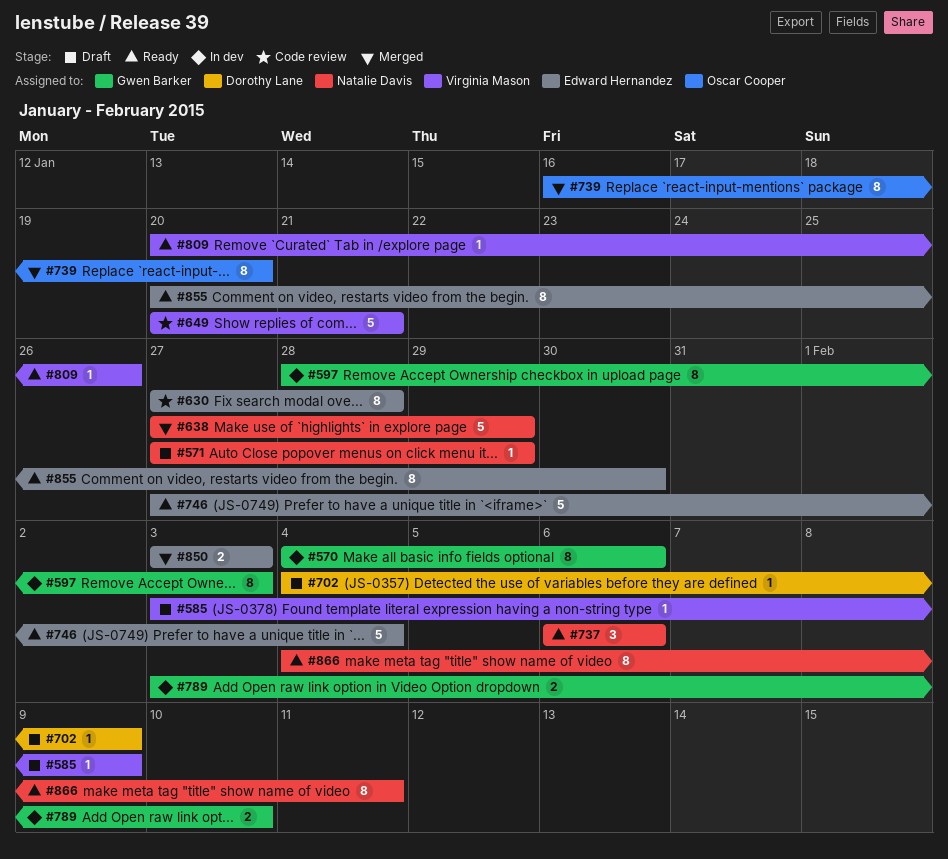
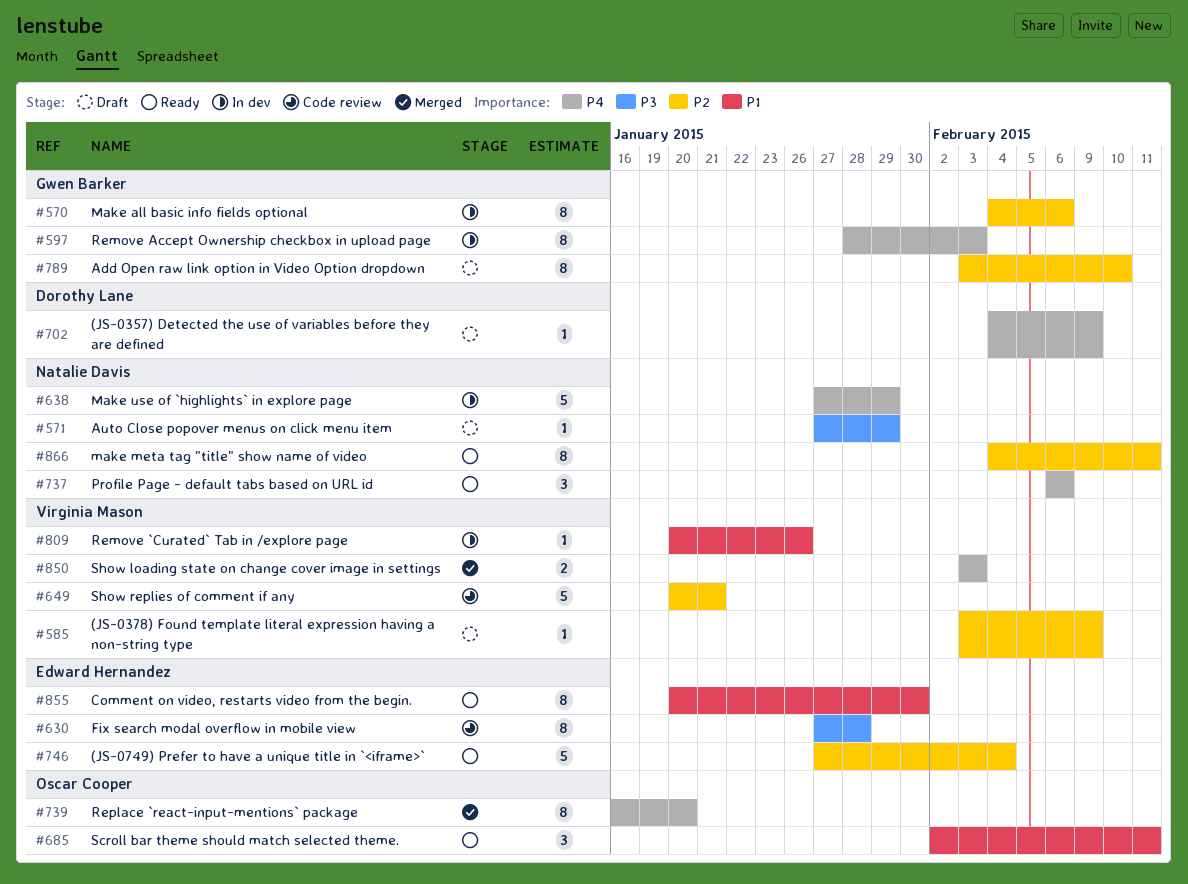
#638, status: Merged -> In dev
#685: none -> present
#789, status: In dev -> Draft
#789, estimate: 2 -> 8
#809, status: Ready -> In dev
#850, owner: Edward Hernandez -> Virginia Mason

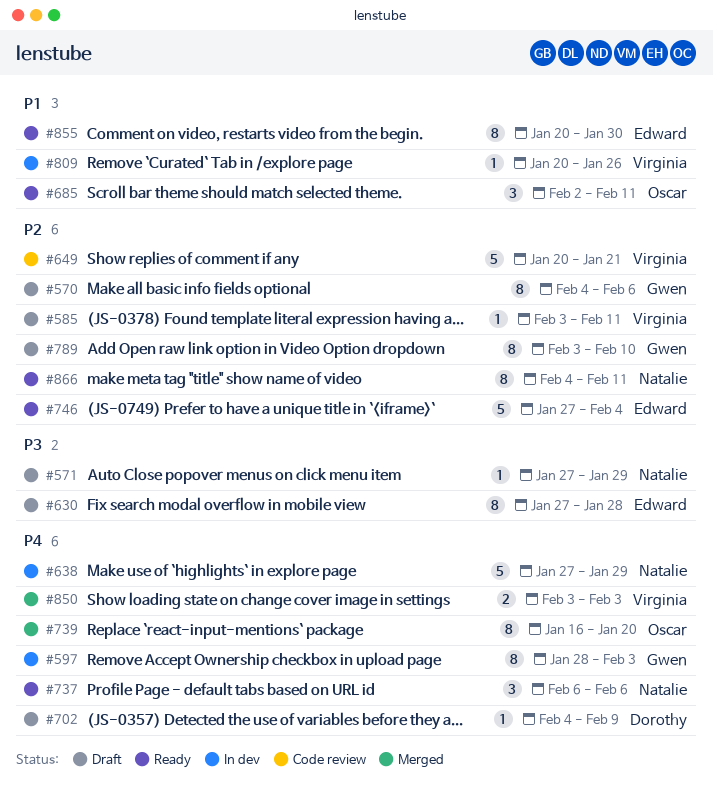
#570, status: In dev -> Draft
#585, due: Feb 9 -> Feb 11
#630, status: Code review -> Draft

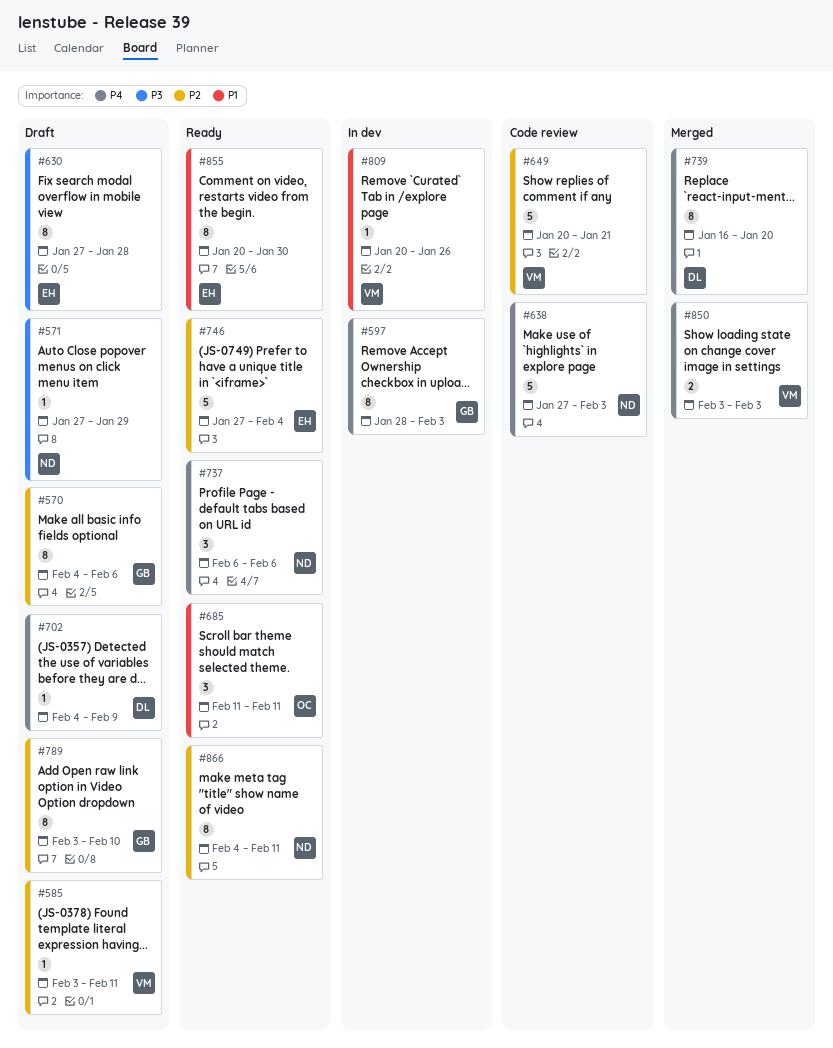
#638, status: In dev -> Code review
#638, due: Jan 29 -> Feb 3
#685, start: Feb 2 -> Feb 11
#739, owner: Oscar -> Dorothy

